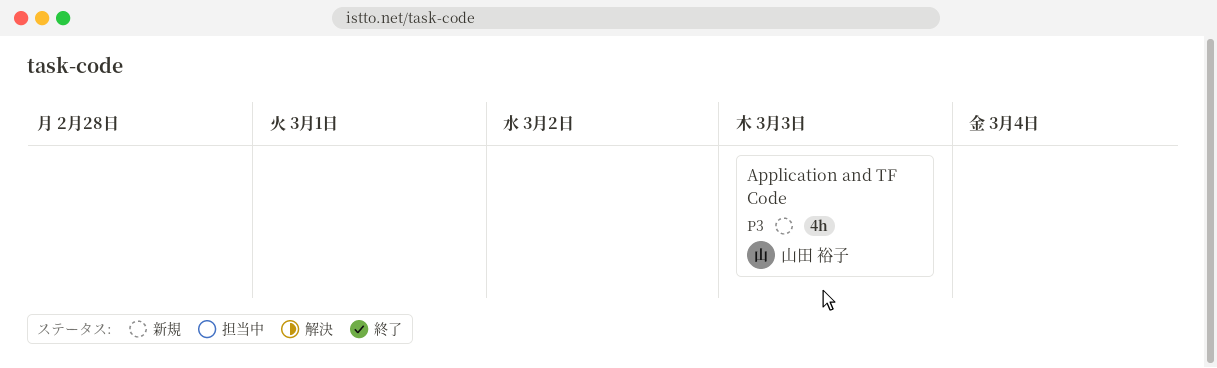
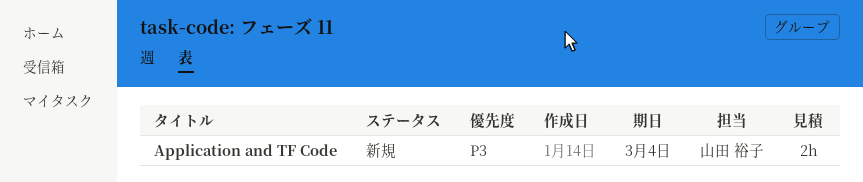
Application and TF Code, estimate: 4h -> 2h
Application and TF Code, due: Mar 3 -> Mar 4

